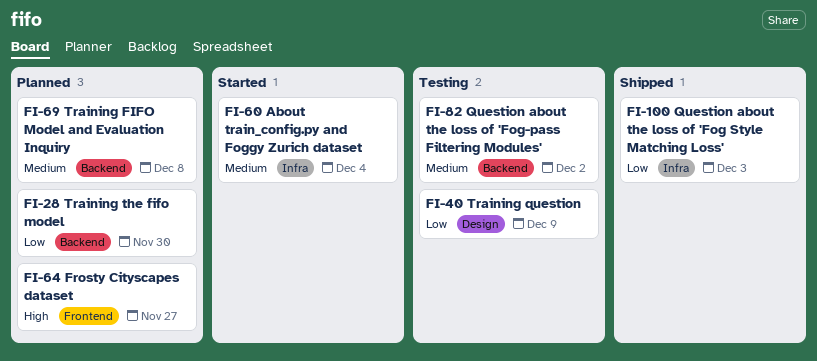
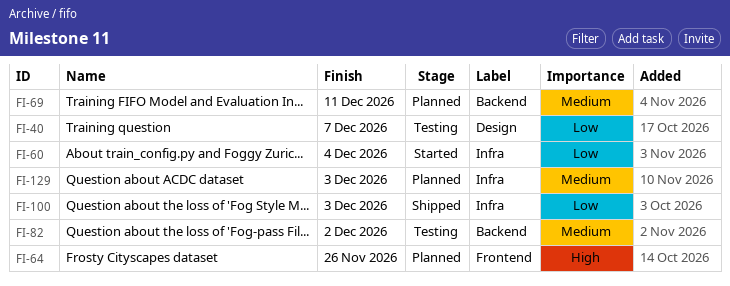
FI-28: present -> none
FI-40, due: Dec 9 -> Dec 7
FI-60, priority: Medium -> Low
FI-64, due: Nov 27 -> Nov 26
FI-69, due: Dec 8 -> Dec 11
FI-129: none -> present

